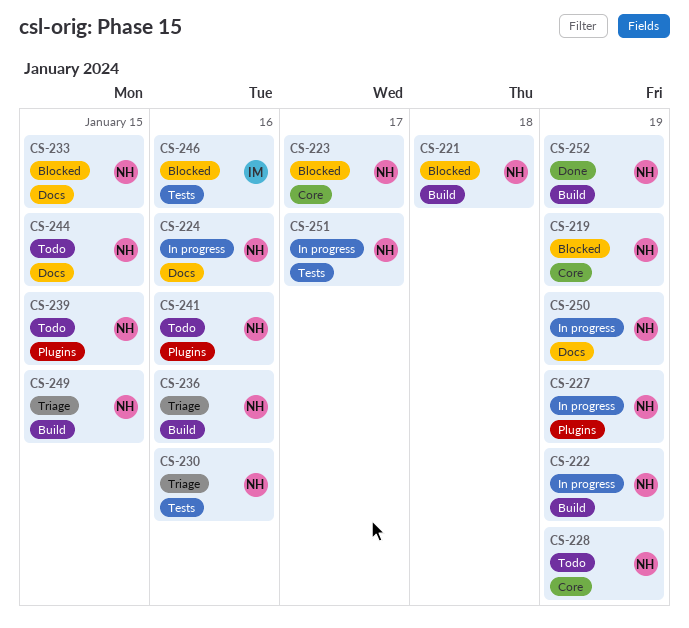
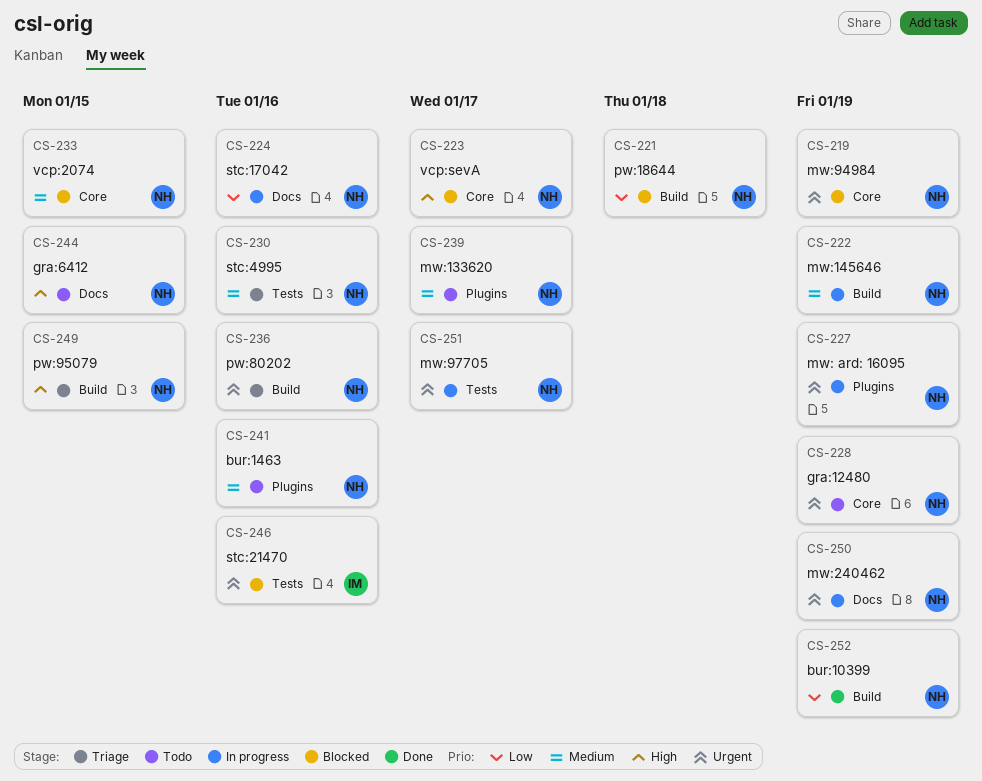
CS-233, label: Docs -> Core
CS-239, due: Jan 15 -> Jan 17

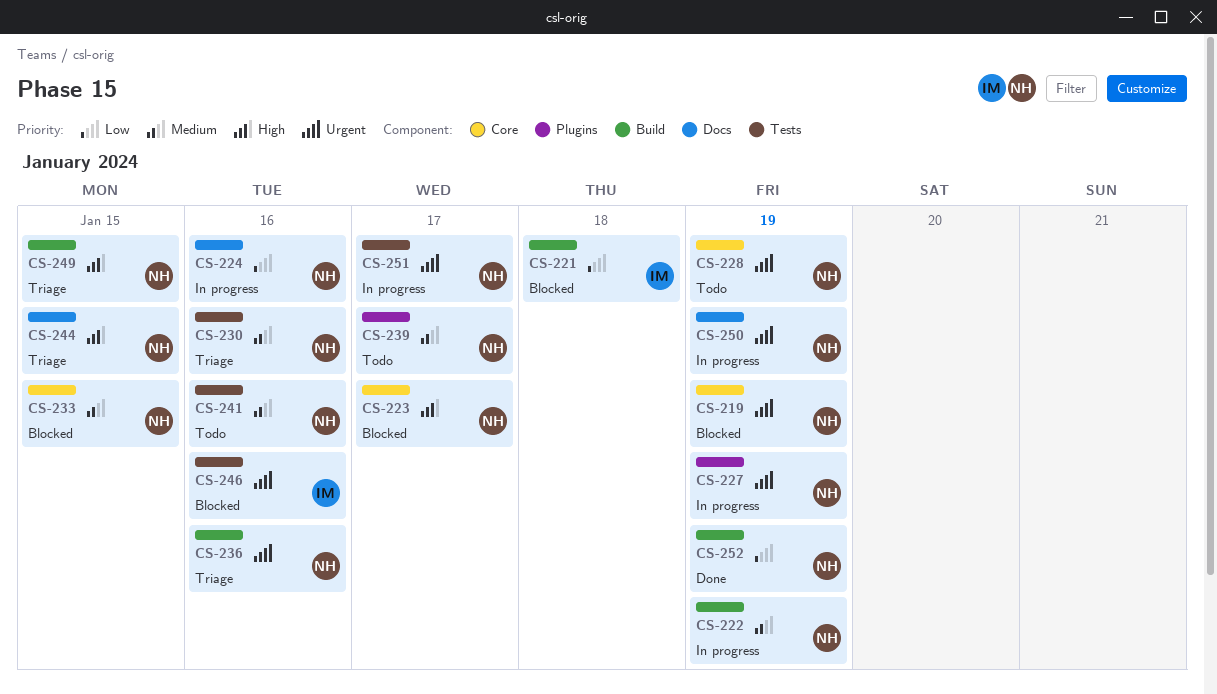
CS-221, owner: NH -> IM
CS-241, label: Plugins -> Tests
CS-244, status: Todo -> Triage

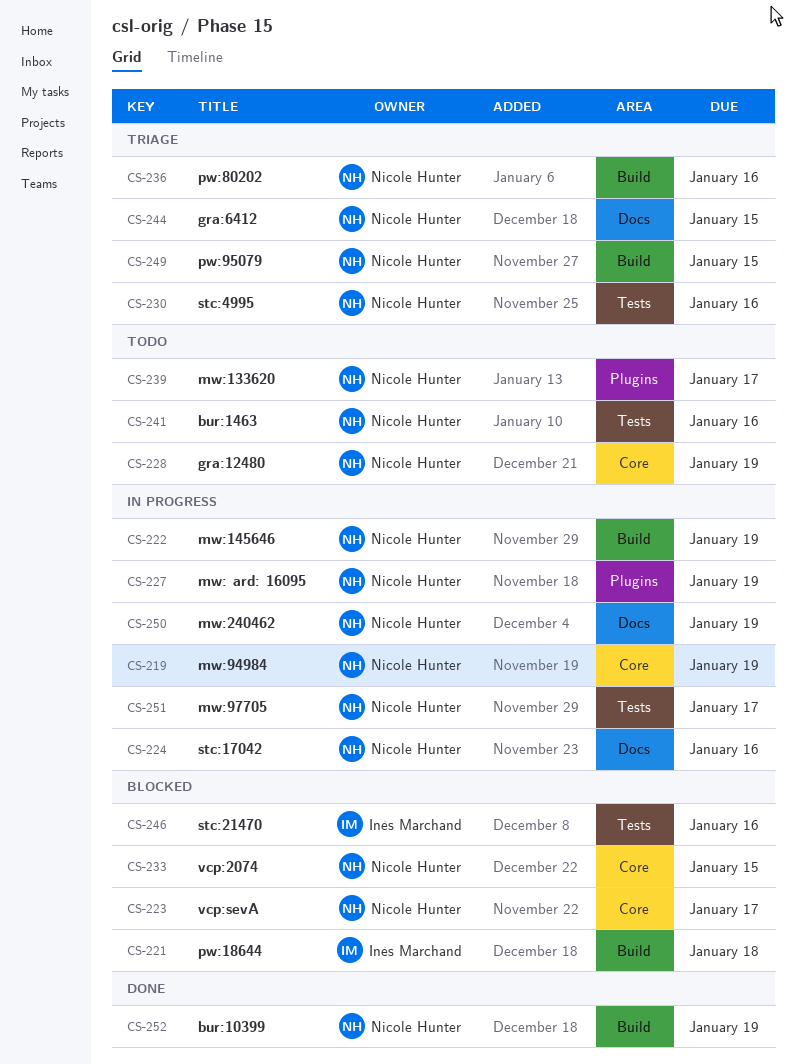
CS-219, status: Blocked -> In progress

